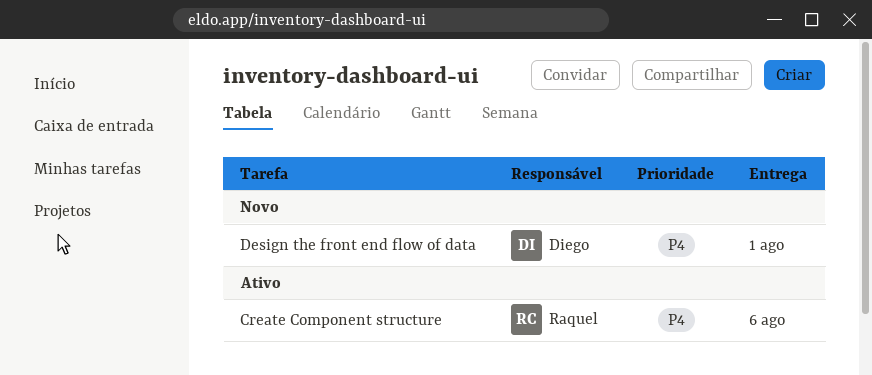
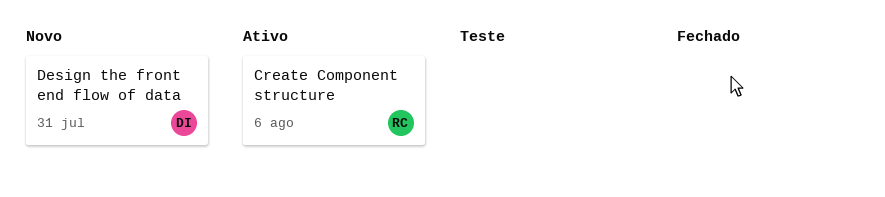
Design the front end flow of data, due: Aug 1 -> Jul 31

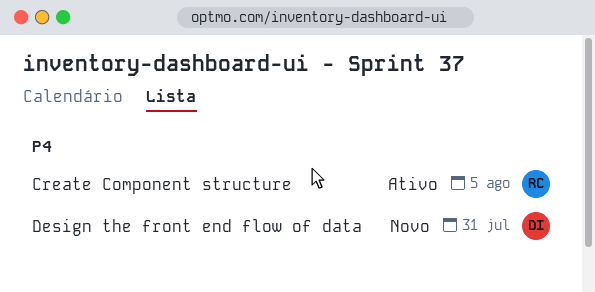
Create Component structure, due: Aug 6 -> Aug 5

